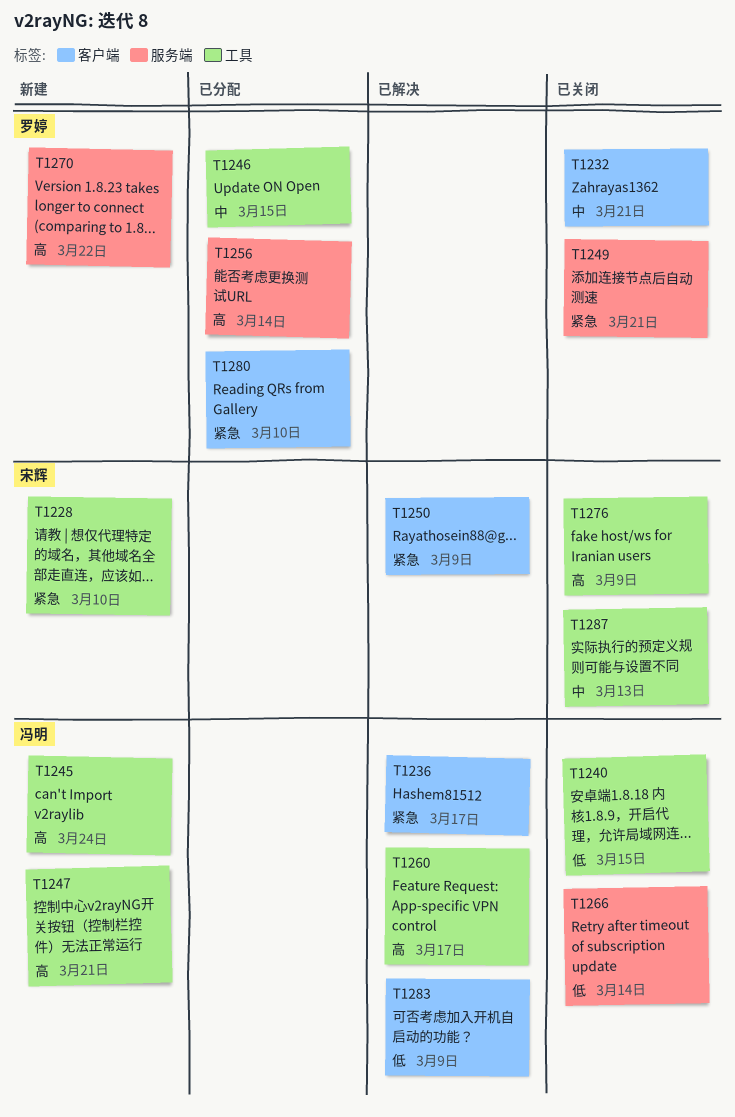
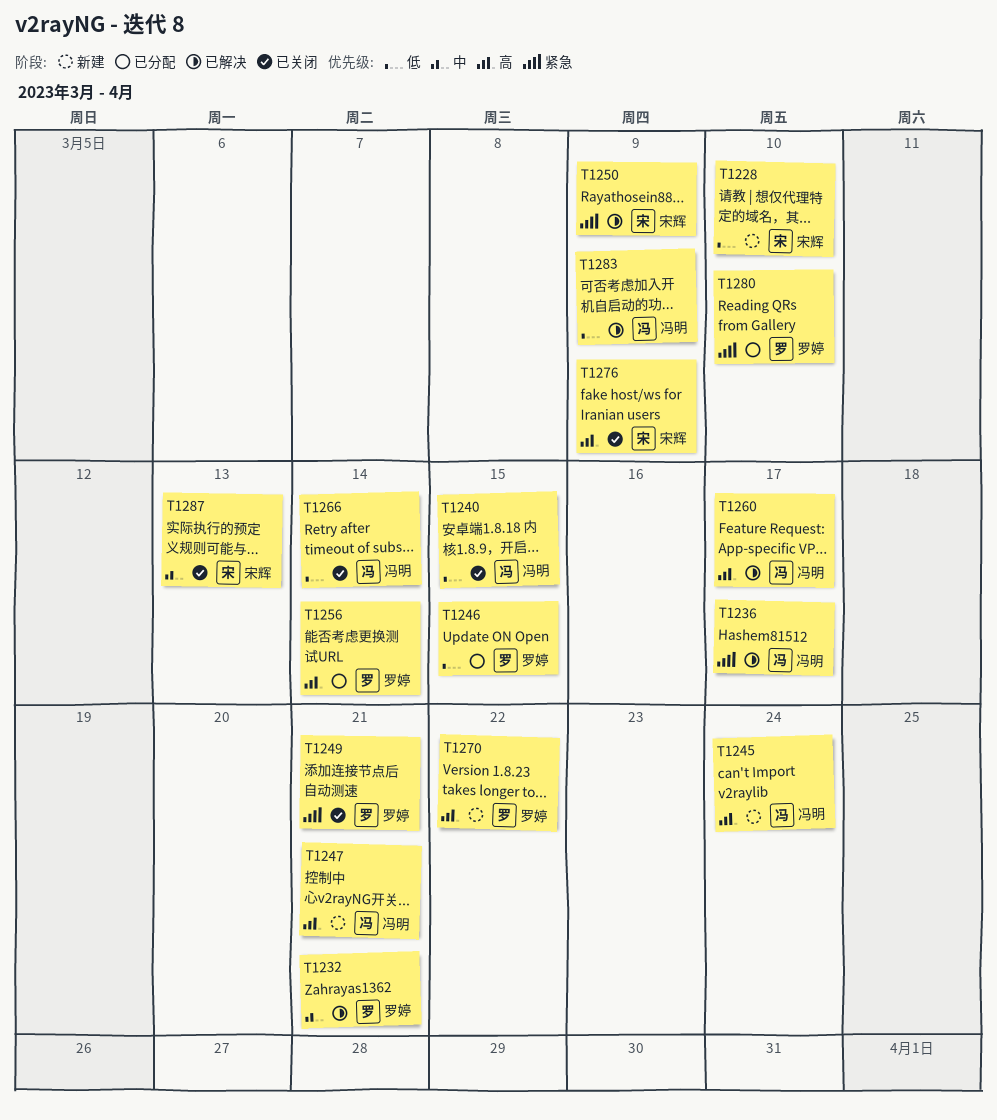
T1228, priority: 紧急 -> 低
T1232, status: 已关闭 -> 已解决
T1246, priority: 中 -> 低

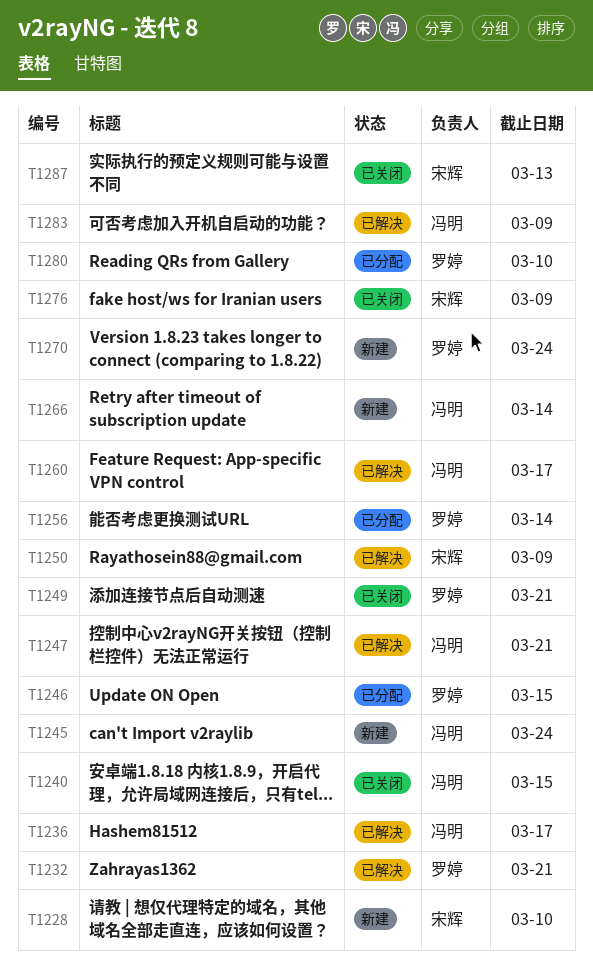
T1247, status: 新建 -> 已解决
T1266, status: 已关闭 -> 新建
T1270, due: Mar 22 -> Mar 24

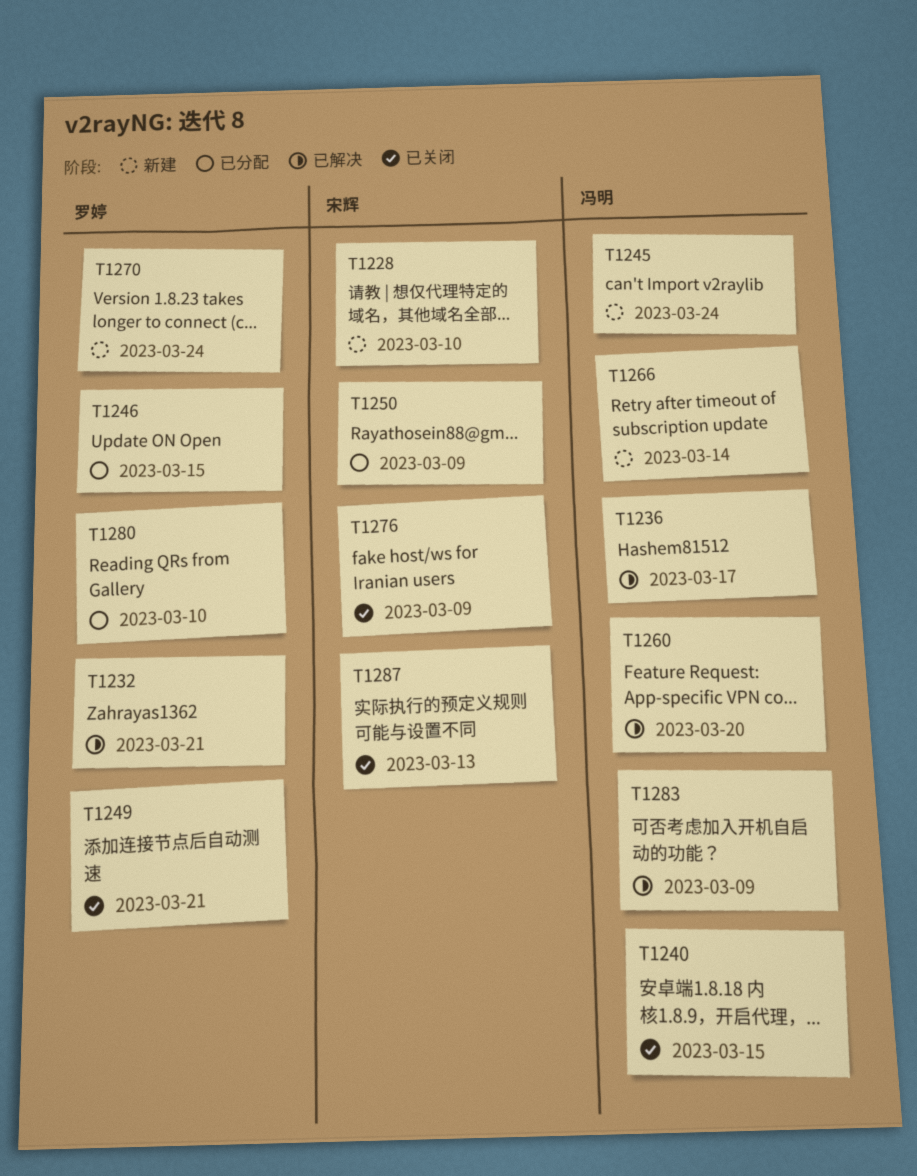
T1247: present -> none
T1250, status: 已解决 -> 已分配
T1256: present -> none
T1260, due: Mar 17 -> Mar 20

